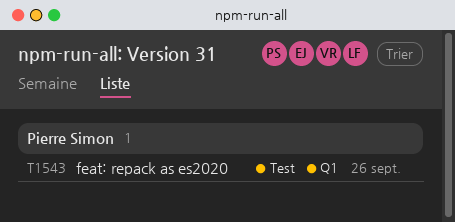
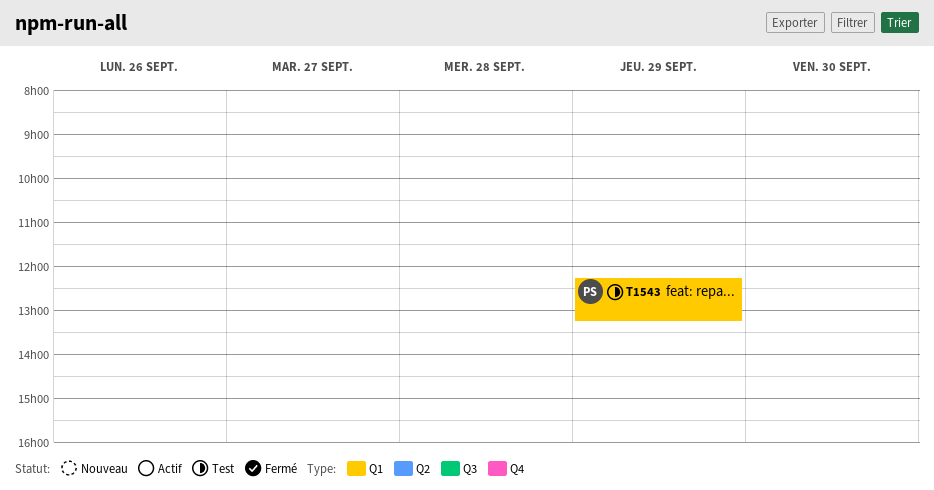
T1543, day: Sep 26 -> Sep 29

